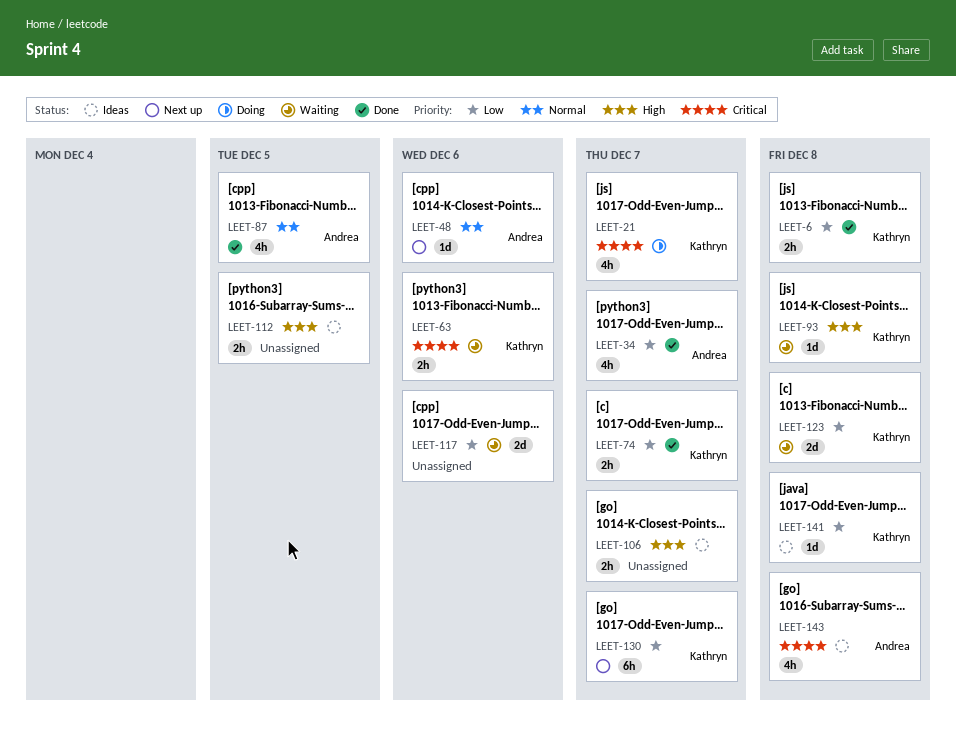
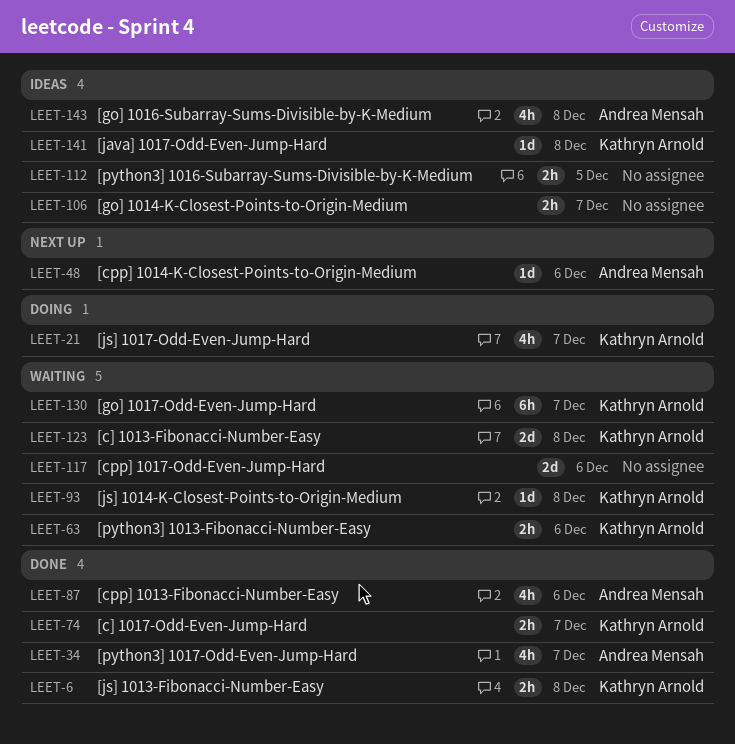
LEET-87, due: Dec 5 -> Dec 6
LEET-130, status: Next up -> Waiting

